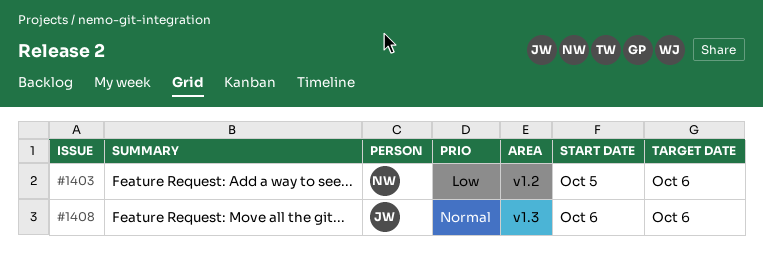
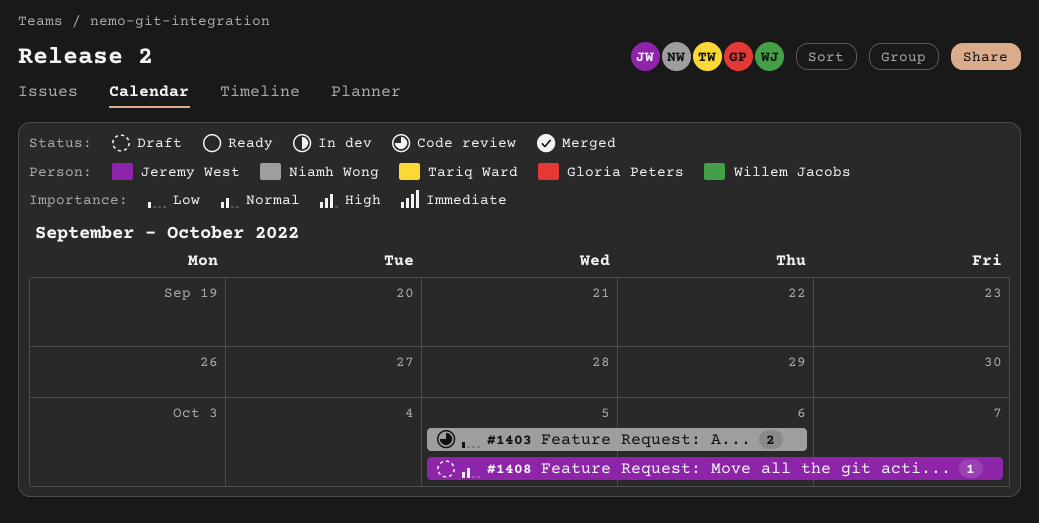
#1408, start: Oct 6 -> Oct 5
#1408, due: Oct 6 -> Oct 7

